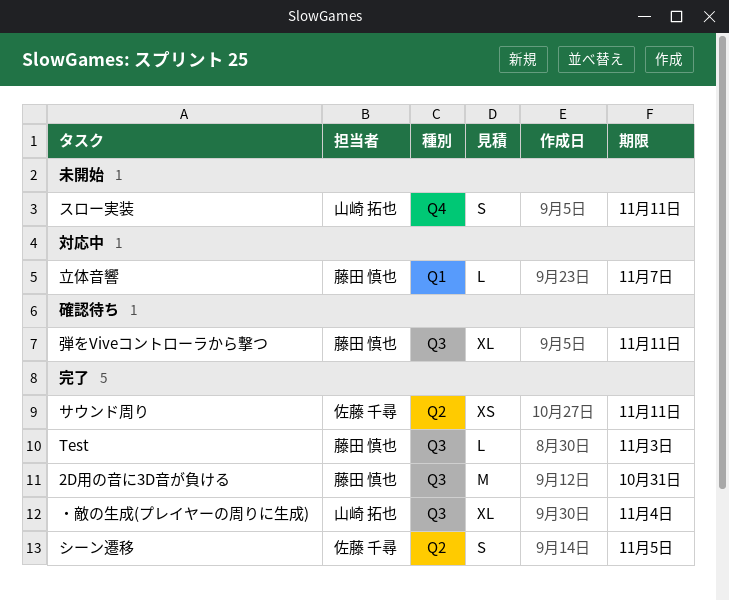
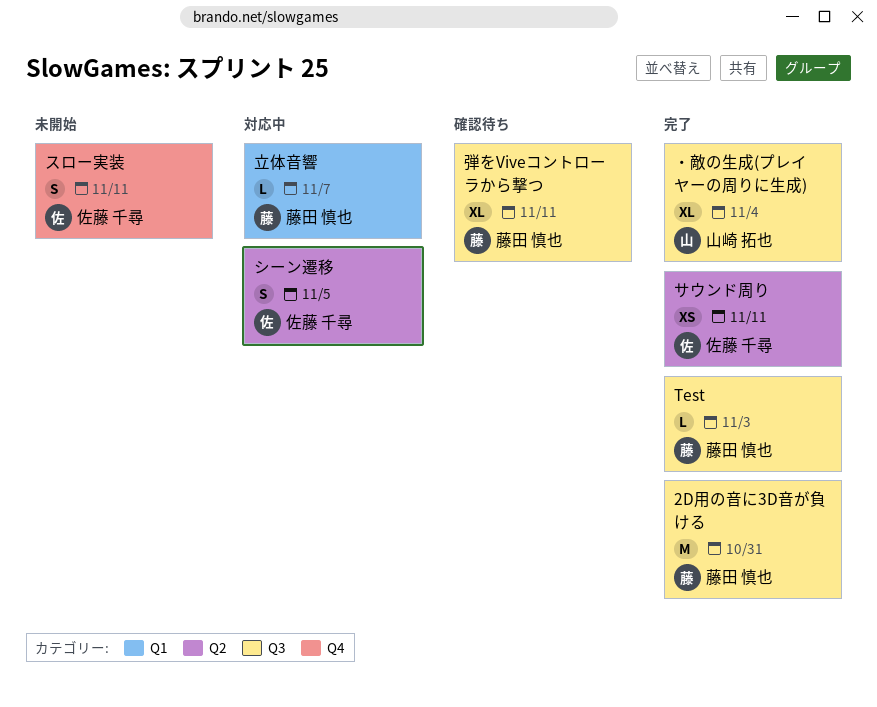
シーン遷移, status: 完了 -> 対応中
スロー実装, owner: 山崎 拓也 -> 佐藤 千尋

